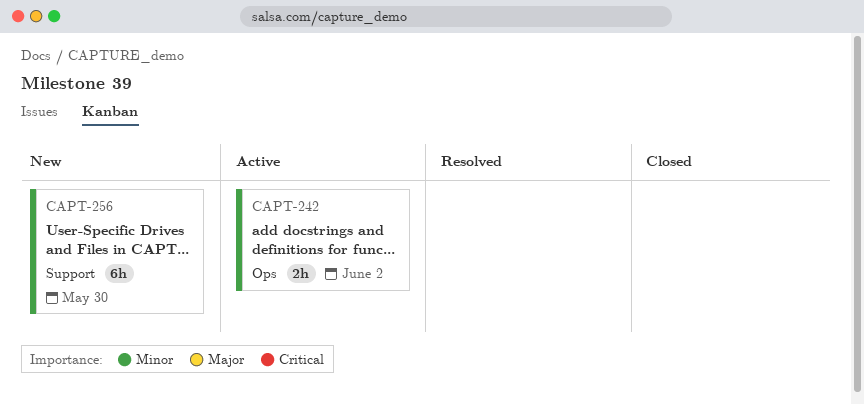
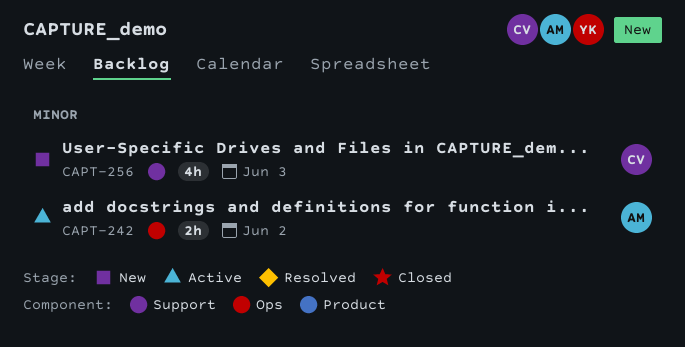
CAPT-256, estimate: 6h -> 4h
CAPT-256, due: May 30 -> Jun 3

